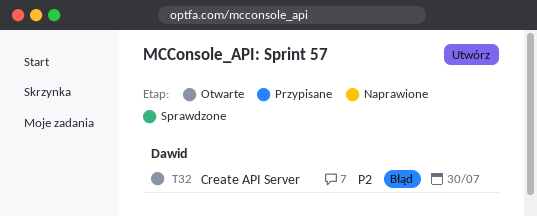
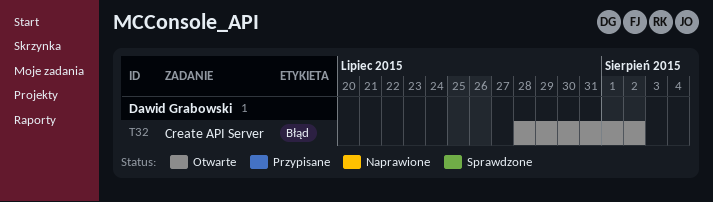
T32, due: Jul 30 -> Aug 2

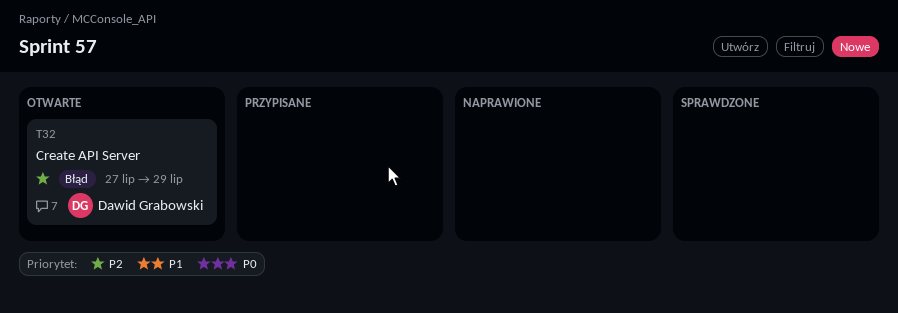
T32, start: Jul 28 -> Jul 27
T32, due: Aug 2 -> Jul 29

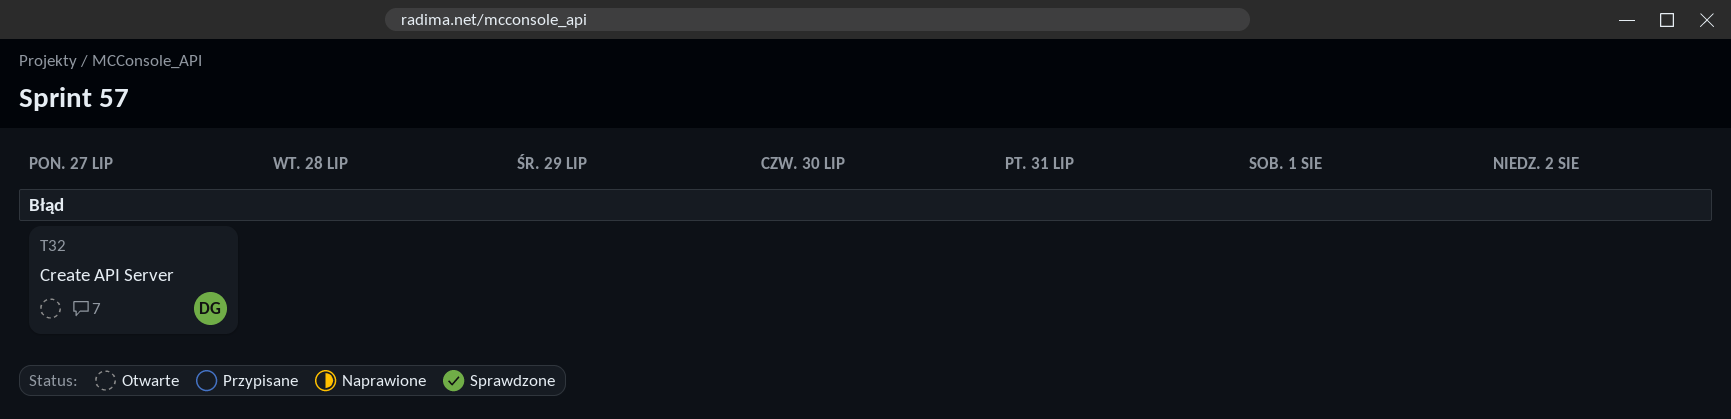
T32, due: Jul 29 -> Jul 27

